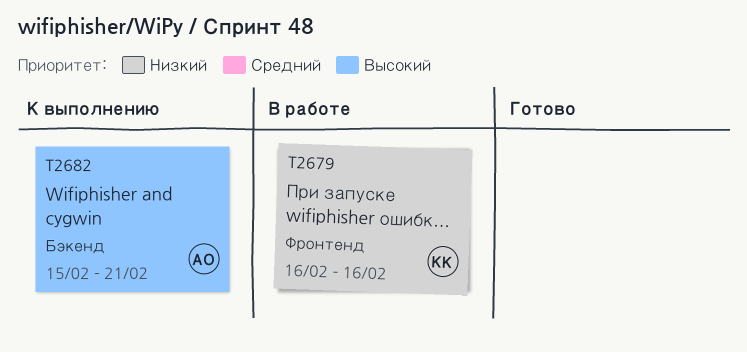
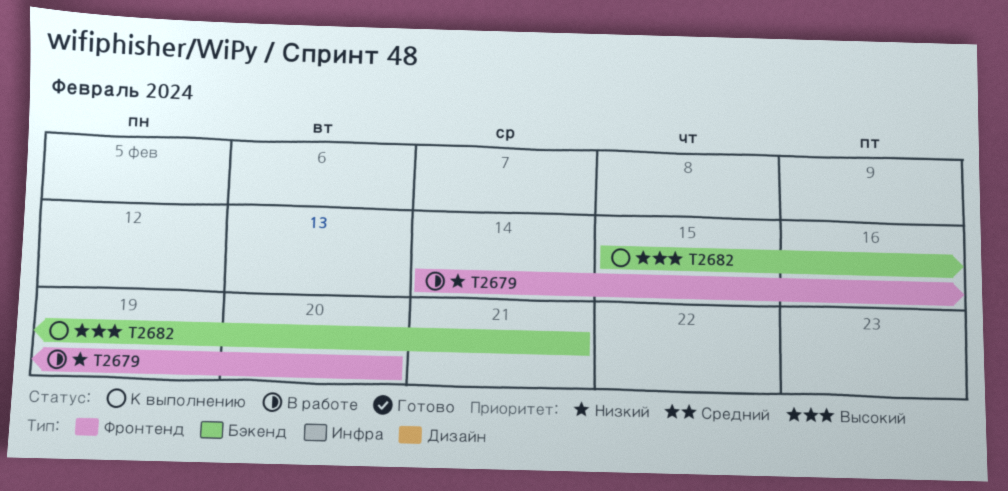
T2679, start: Feb 16 -> Feb 14
T2679, due: Feb 16 -> Feb 20

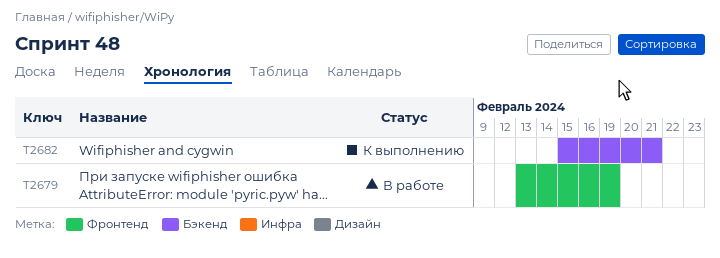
T2679, start: Feb 14 -> Feb 13
T2679, due: Feb 20 -> Feb 19

